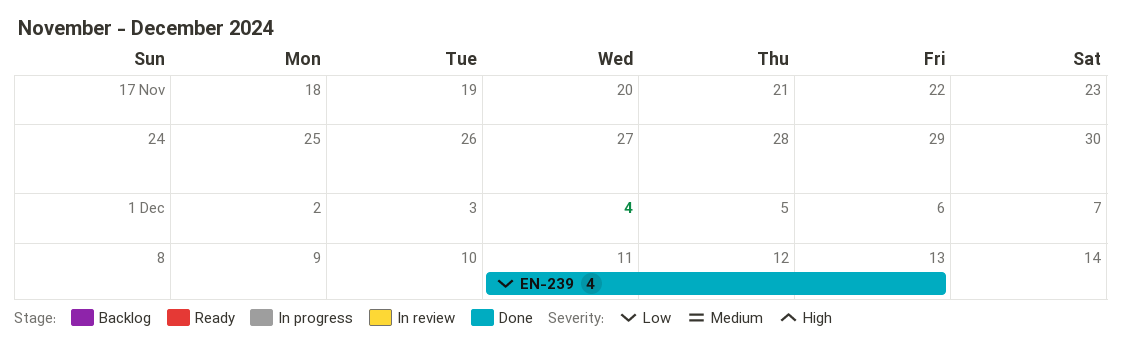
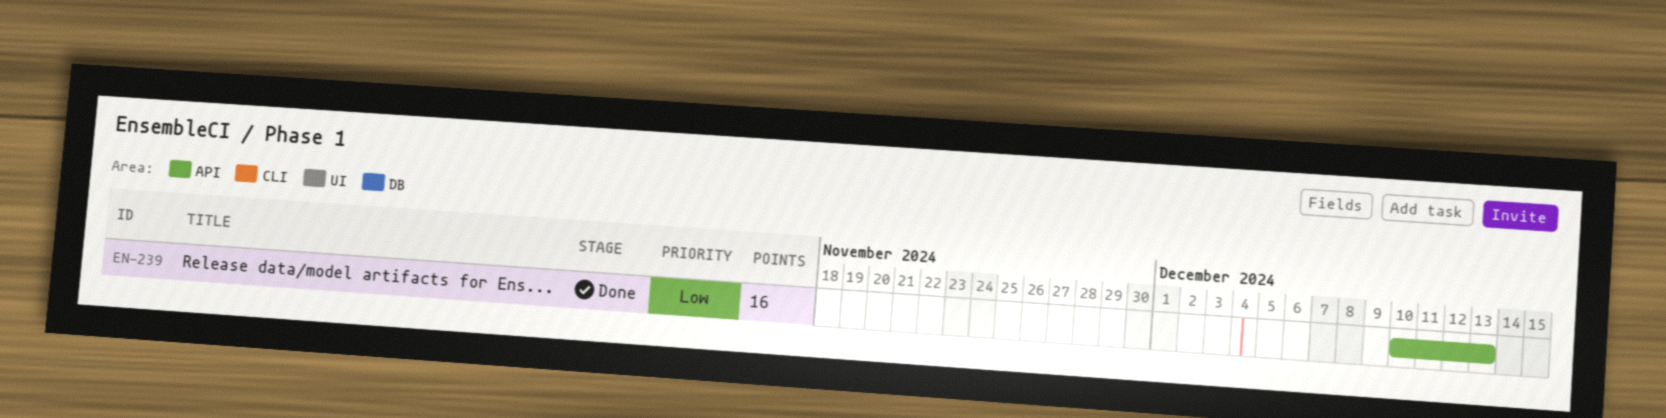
EN-239, estimate: 4 -> 16
EN-239, start: Dec 11 -> Dec 10

